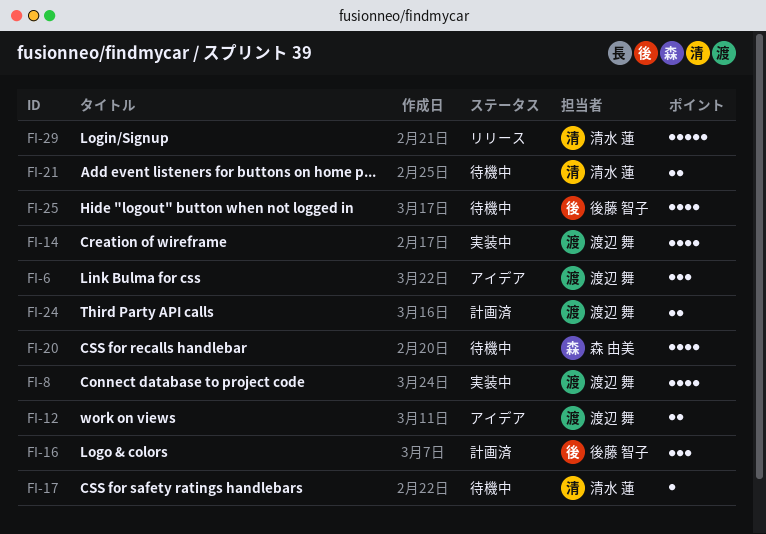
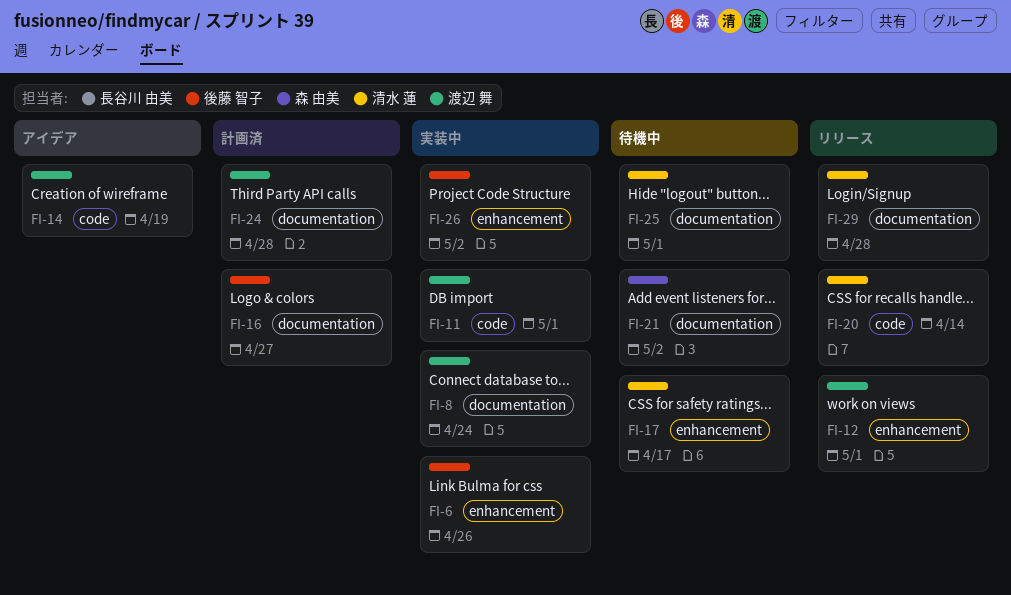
FI-6, status: アイデア -> 実装中
FI-6, owner: 渡辺 舞 -> 後藤 智子
FI-11: none -> present
FI-12, status: アイデア -> リリース
FI-14, status: 実装中 -> アイデア
FI-20, status: 待機中 -> リリース
FI-20, owner: 森 由美 -> 清水 蓮
FI-21, owner: 清水 蓮 -> 森 由美
FI-25, owner: 後藤 智子 -> 清水 蓮
FI-26: none -> present

